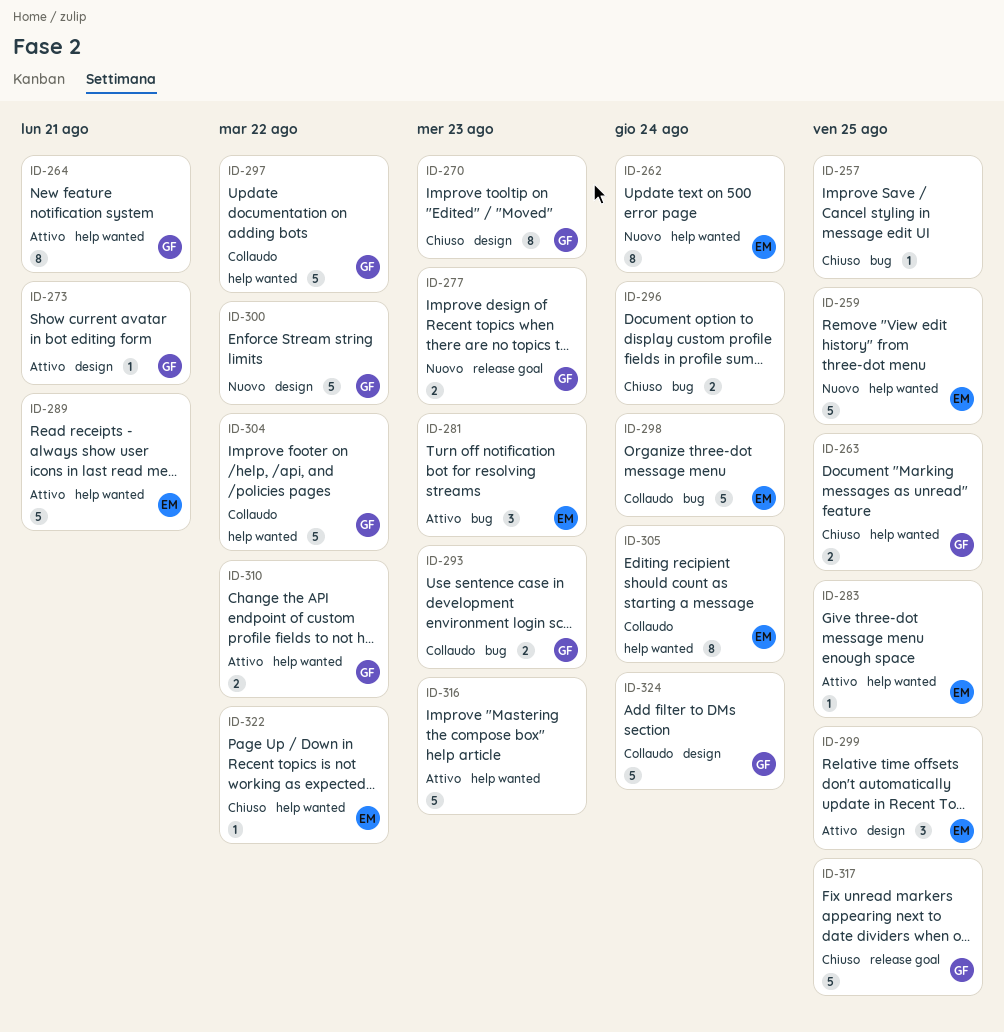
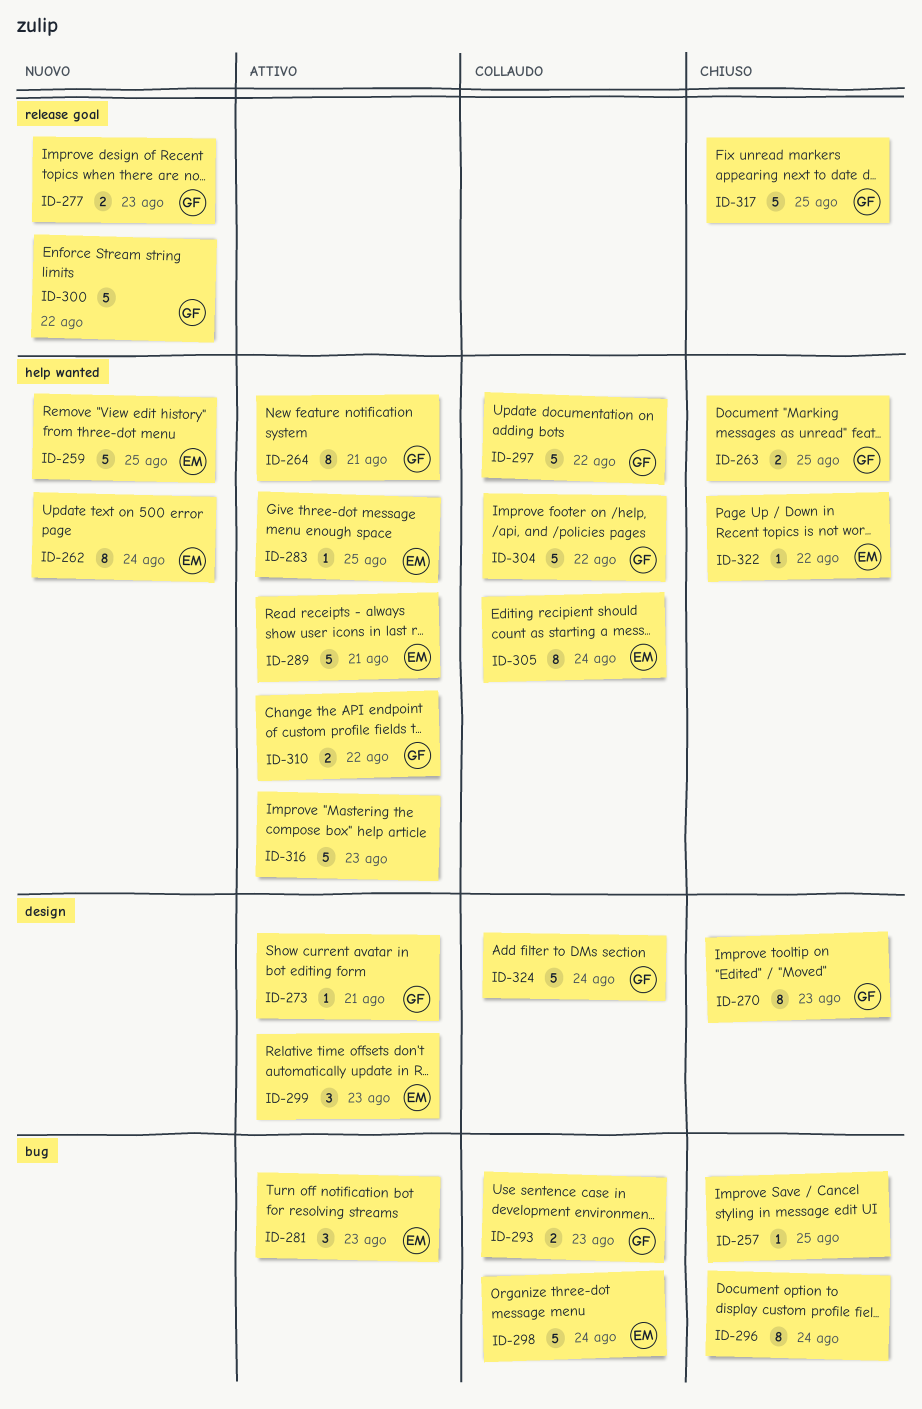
ID-296, estimate: 2 -> 8
ID-299, due: Aug 25 -> Aug 23
ID-300, label: design -> release goal

